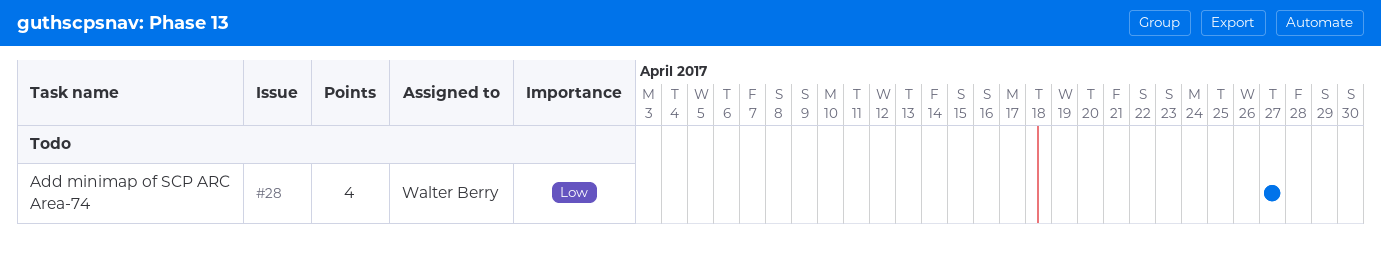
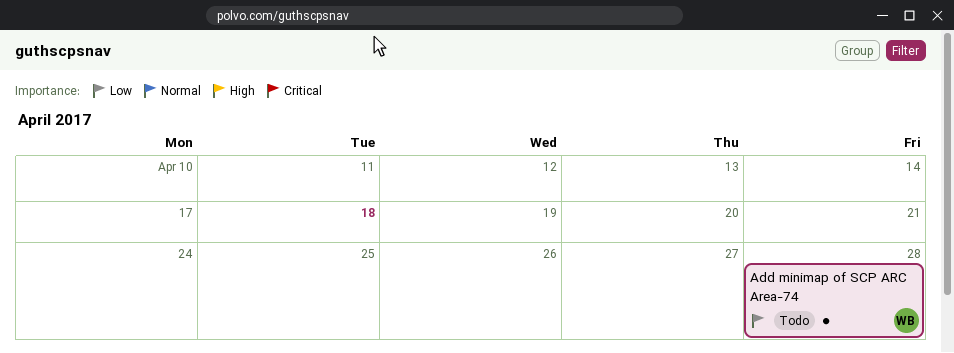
Add minimap of SCP ARC Area-74, estimate: 4 -> 1
Add minimap of SCP ARC Area-74, due: Apr 27 -> Apr 28

